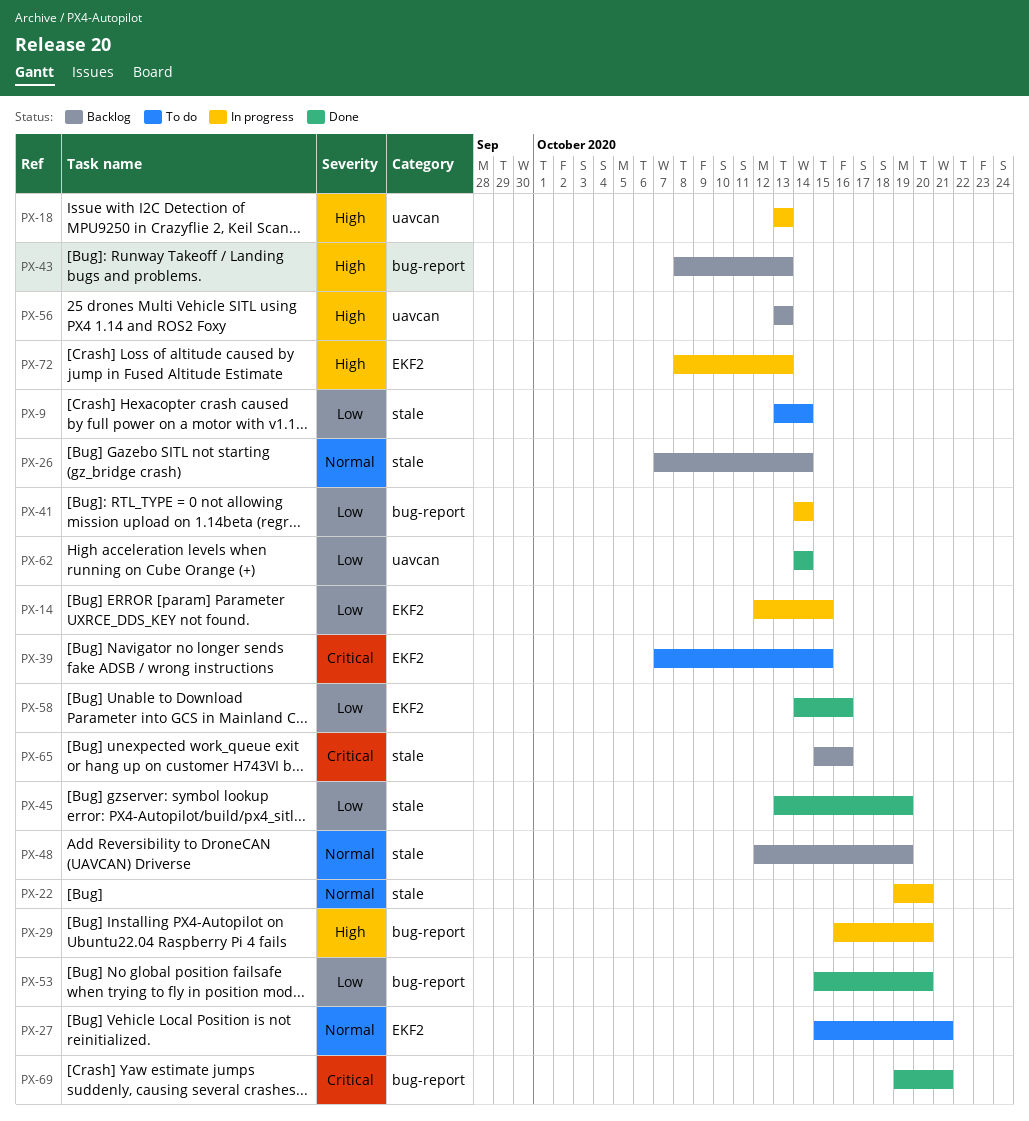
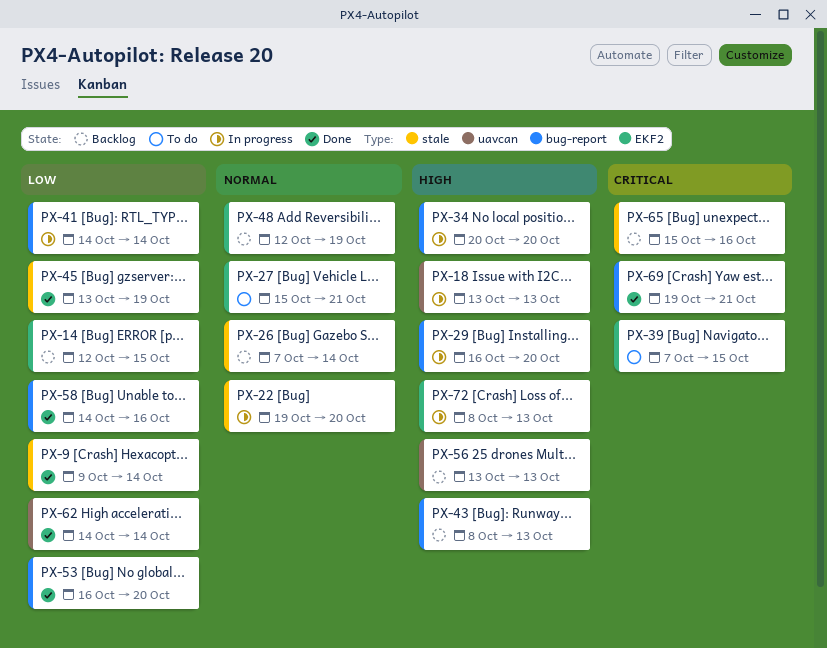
PX-9, status: To do -> Done
PX-9, start: Oct 13 -> Oct 9
PX-14, status: In progress -> Backlog
PX-34: none -> present
PX-48, label: stale -> EKF2
PX-53, start: Oct 15 -> Oct 16
PX-58, label: EKF2 -> bug-report

